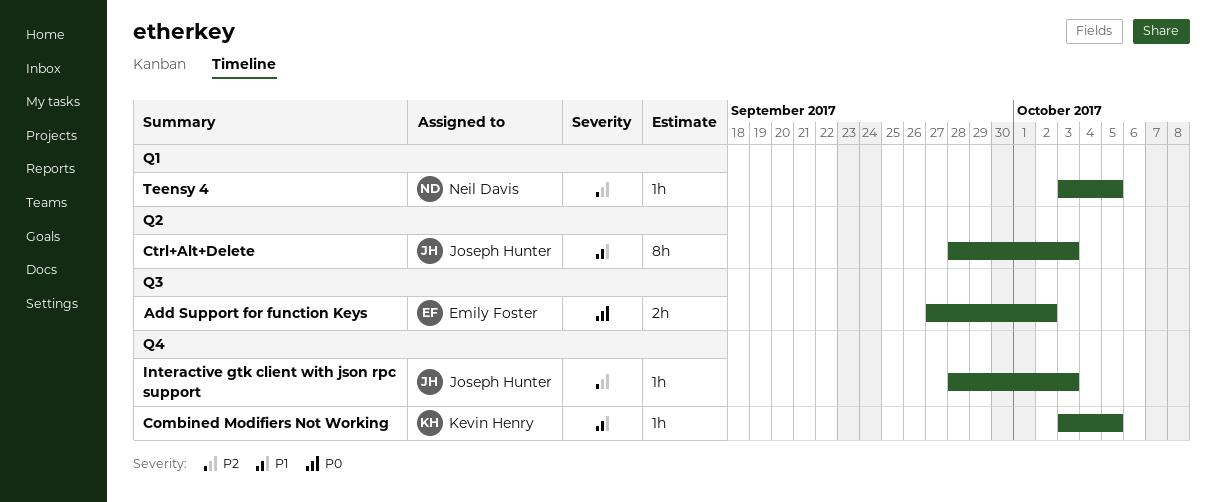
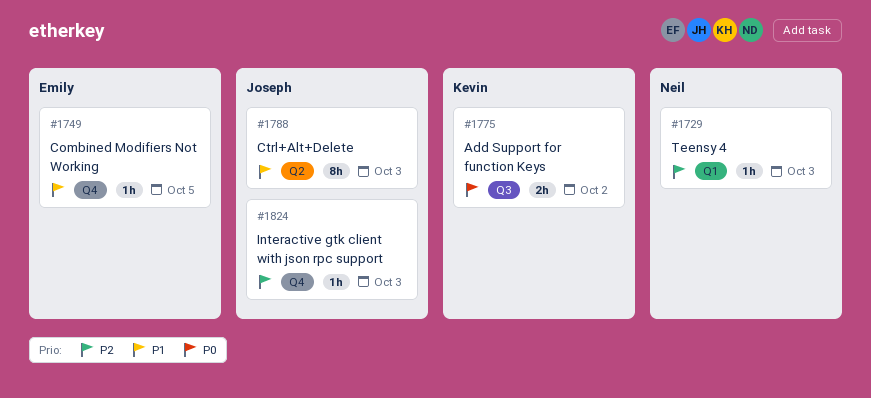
Add Support for function Keys, owner: Emily Foster -> Kevin Henry
Combined Modifiers Not Working, owner: Kevin Henry -> Emily Foster
Teensy 4, due: Oct 5 -> Oct 3

